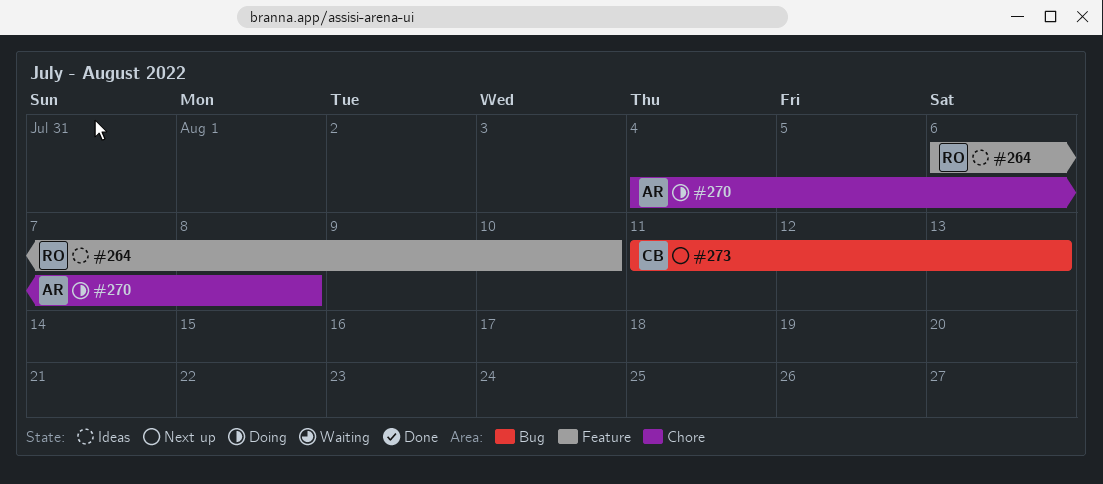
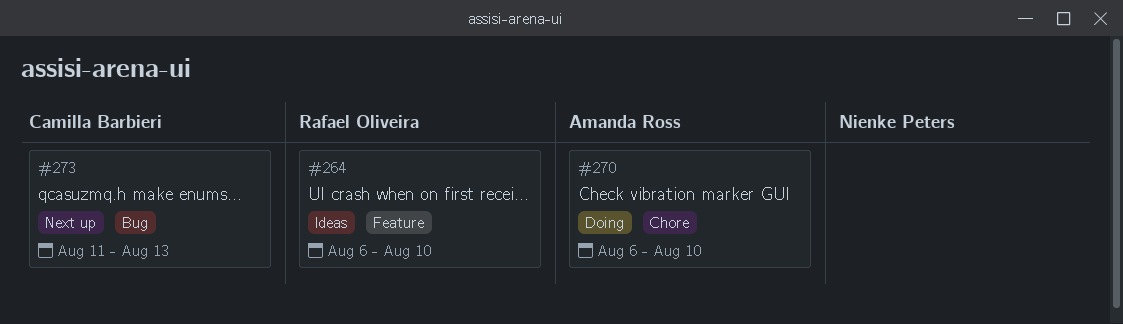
#270, start: Aug 4 -> Aug 6
#270, due: Aug 8 -> Aug 10

